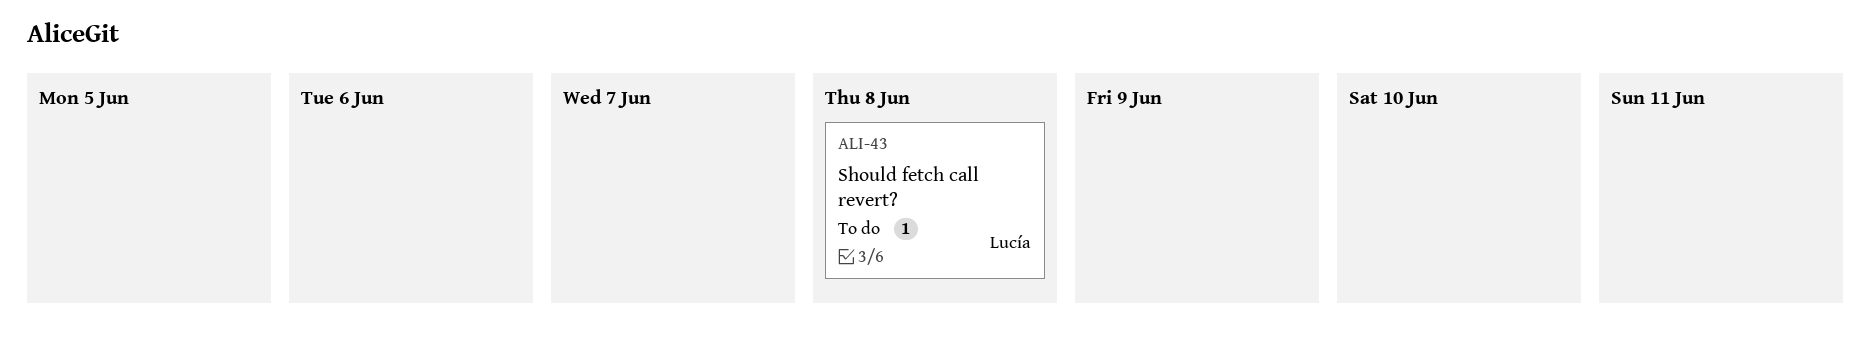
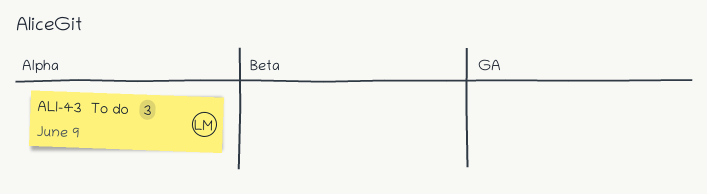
ALI-43, estimate: 1 -> 3
ALI-43, due: Jun 8 -> Jun 9

